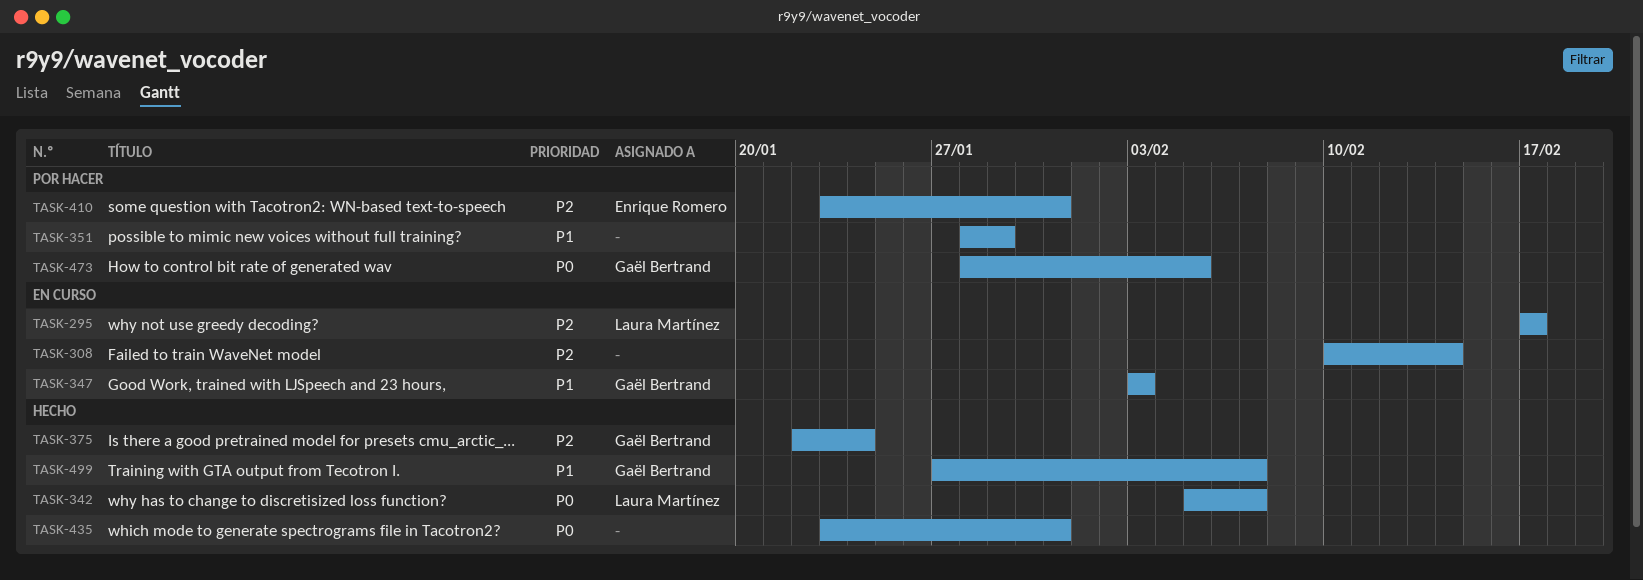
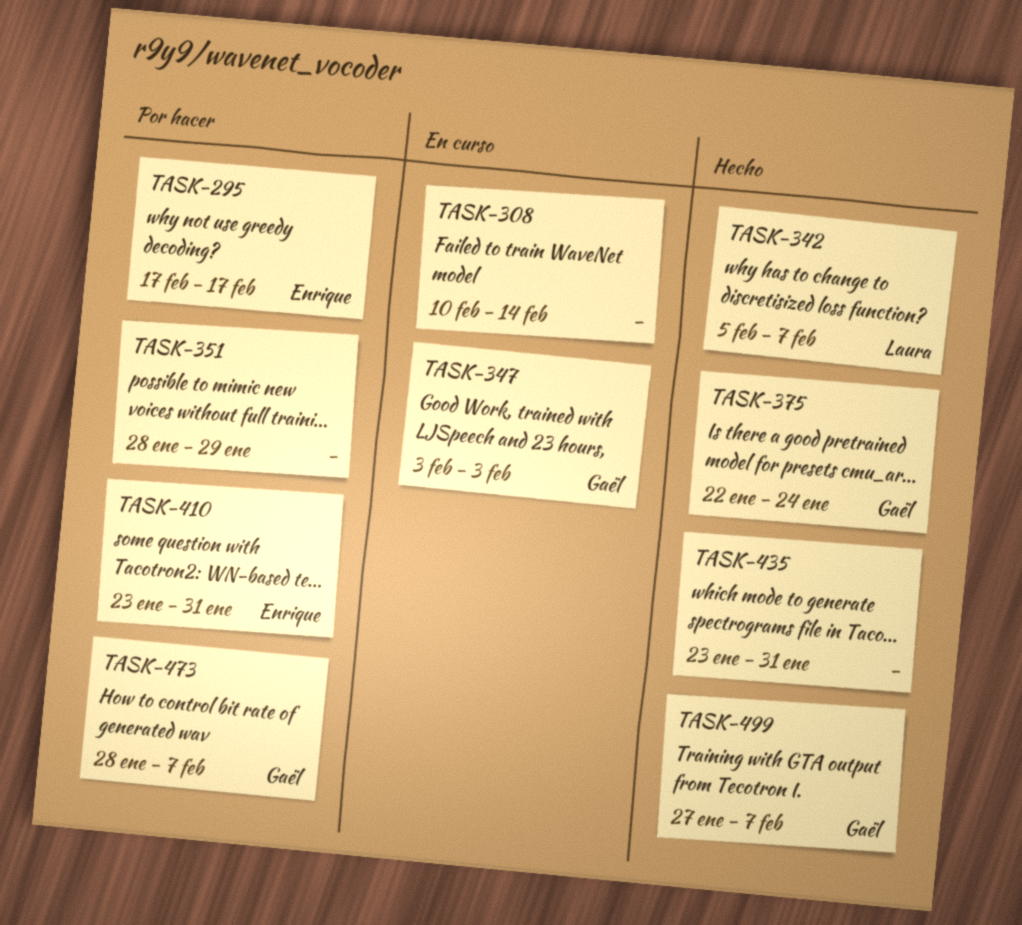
TASK-295, status: En curso -> Por hacer
TASK-295, owner: Laura Martínez -> Enrique Romero
TASK-473, due: Feb 5 -> Feb 7

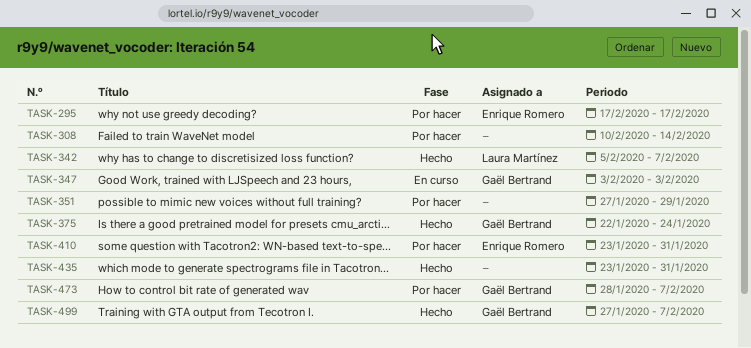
TASK-308, status: En curso -> Por hacer
TASK-351, start: Jan 28 -> Jan 27

